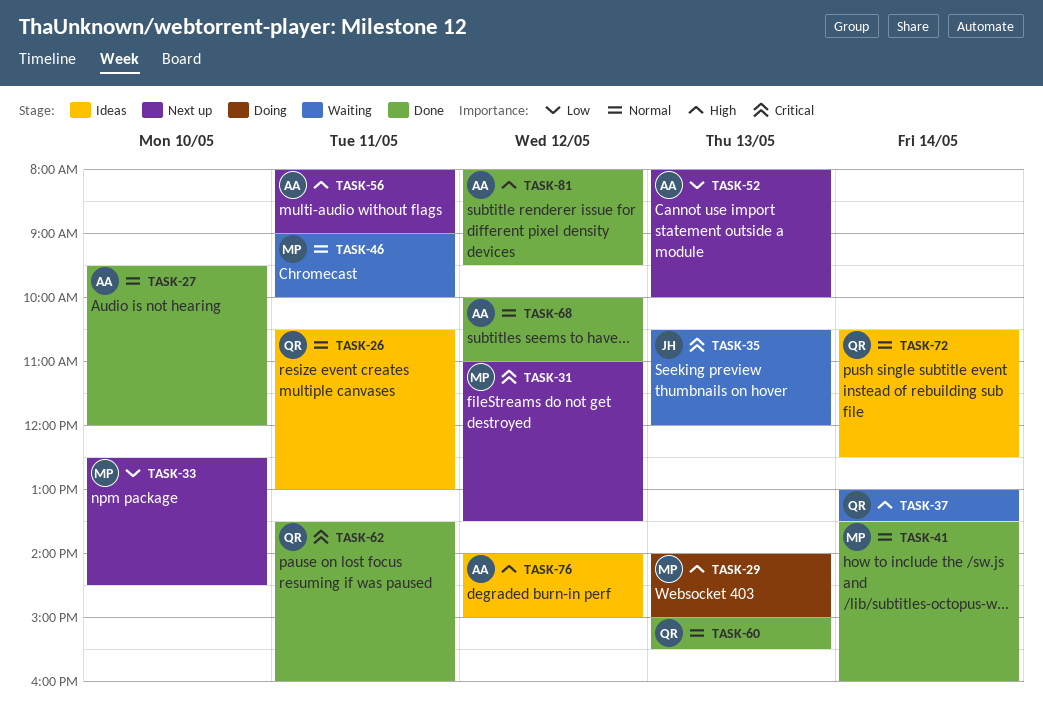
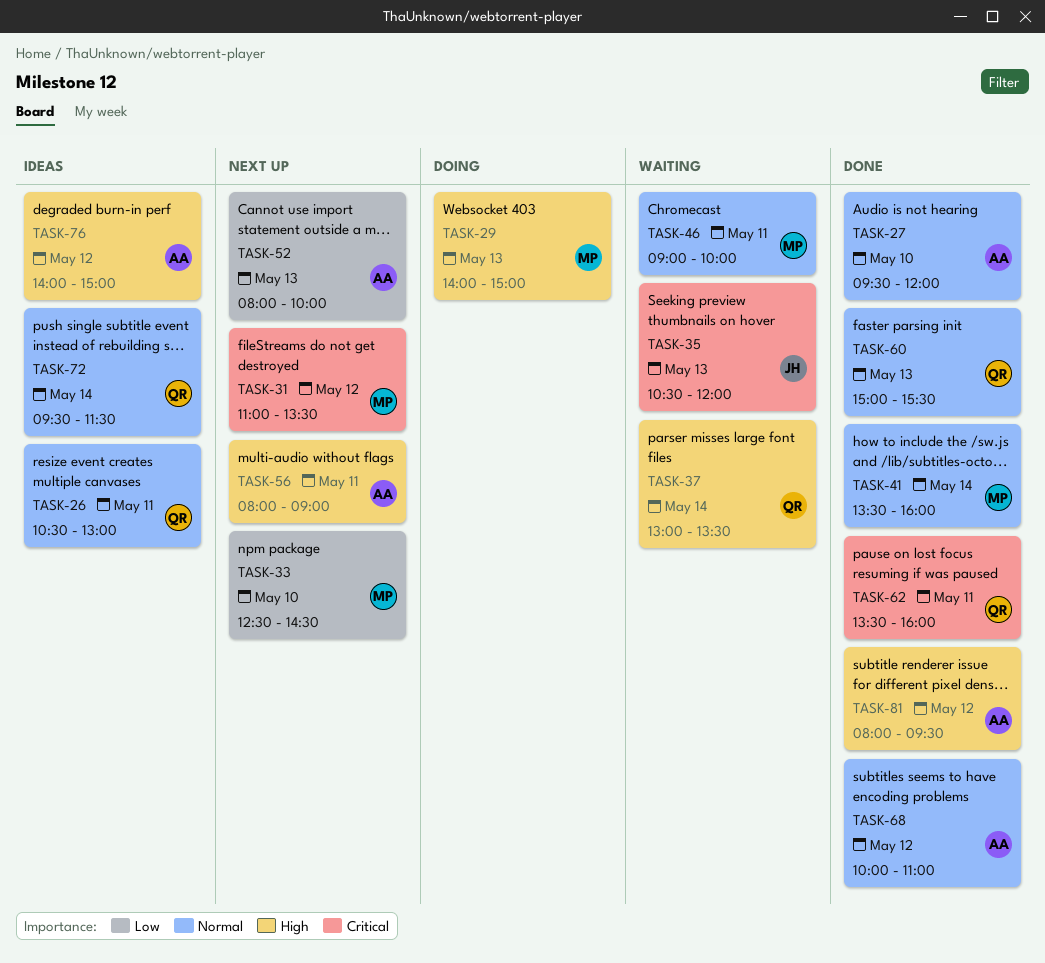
TASK-72, begins: 10:30 -> 09:30
TASK-72, ends: 12:30 -> 11:30

